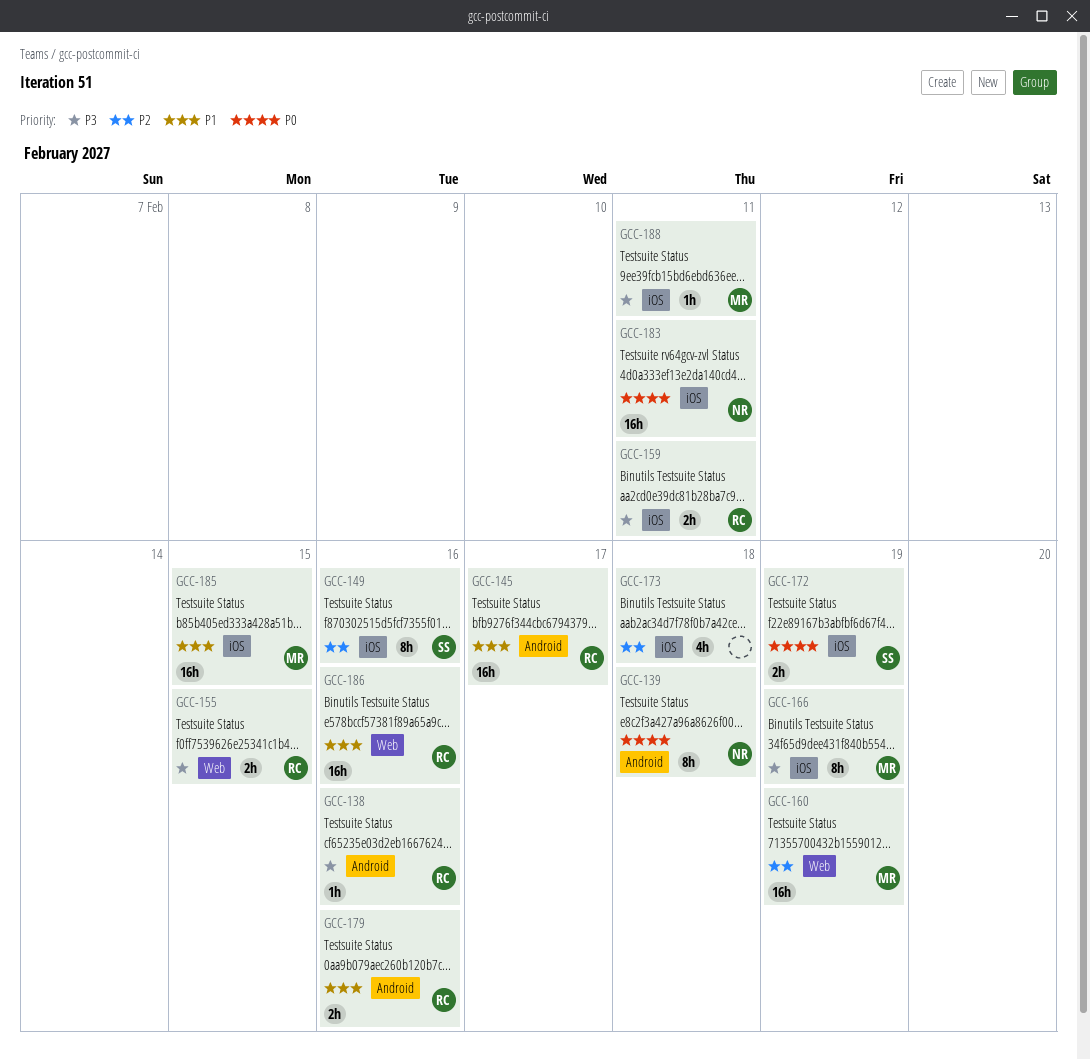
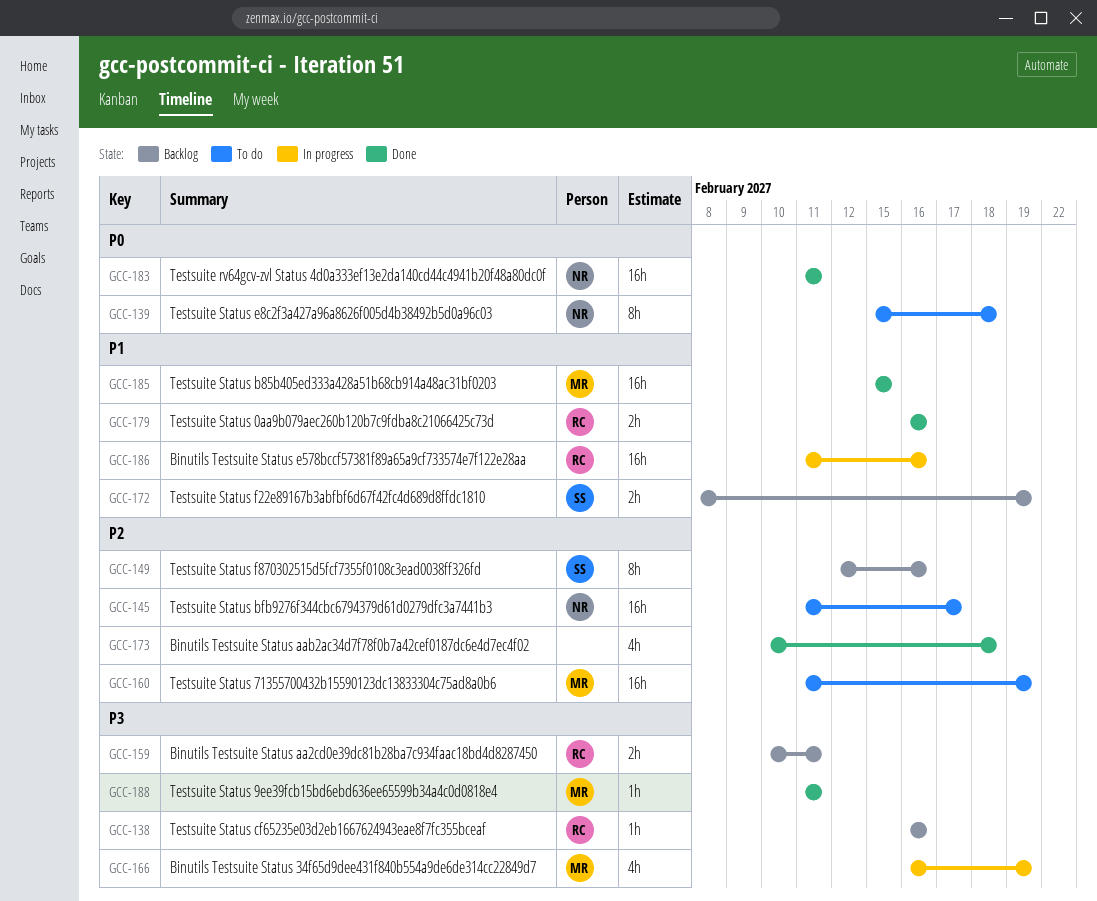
GCC-145, owner: RC -> NR
GCC-145, priority: P1 -> P2
GCC-155: present -> none
GCC-166, estimate: 8h -> 4h
GCC-172, priority: P0 -> P1

